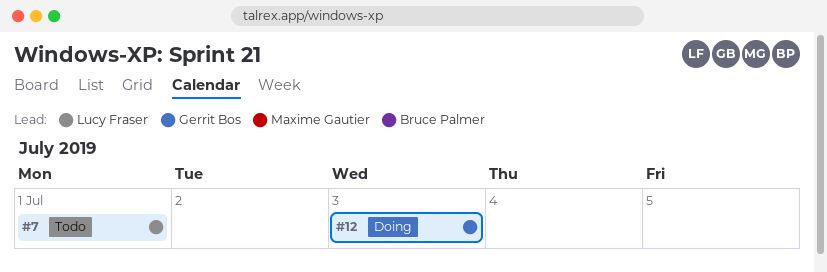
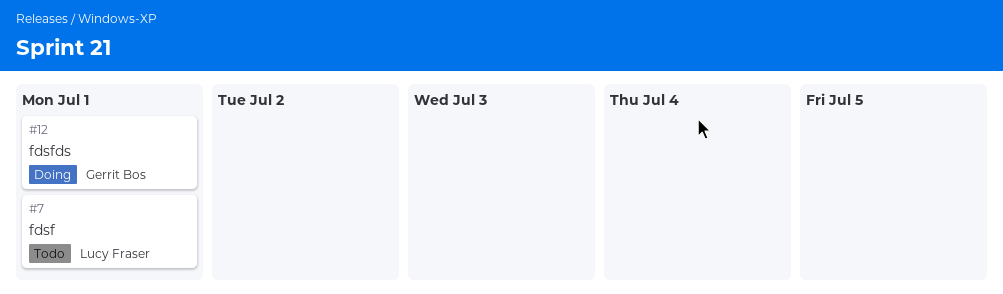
#12, due: Jul 3 -> Jul 1

